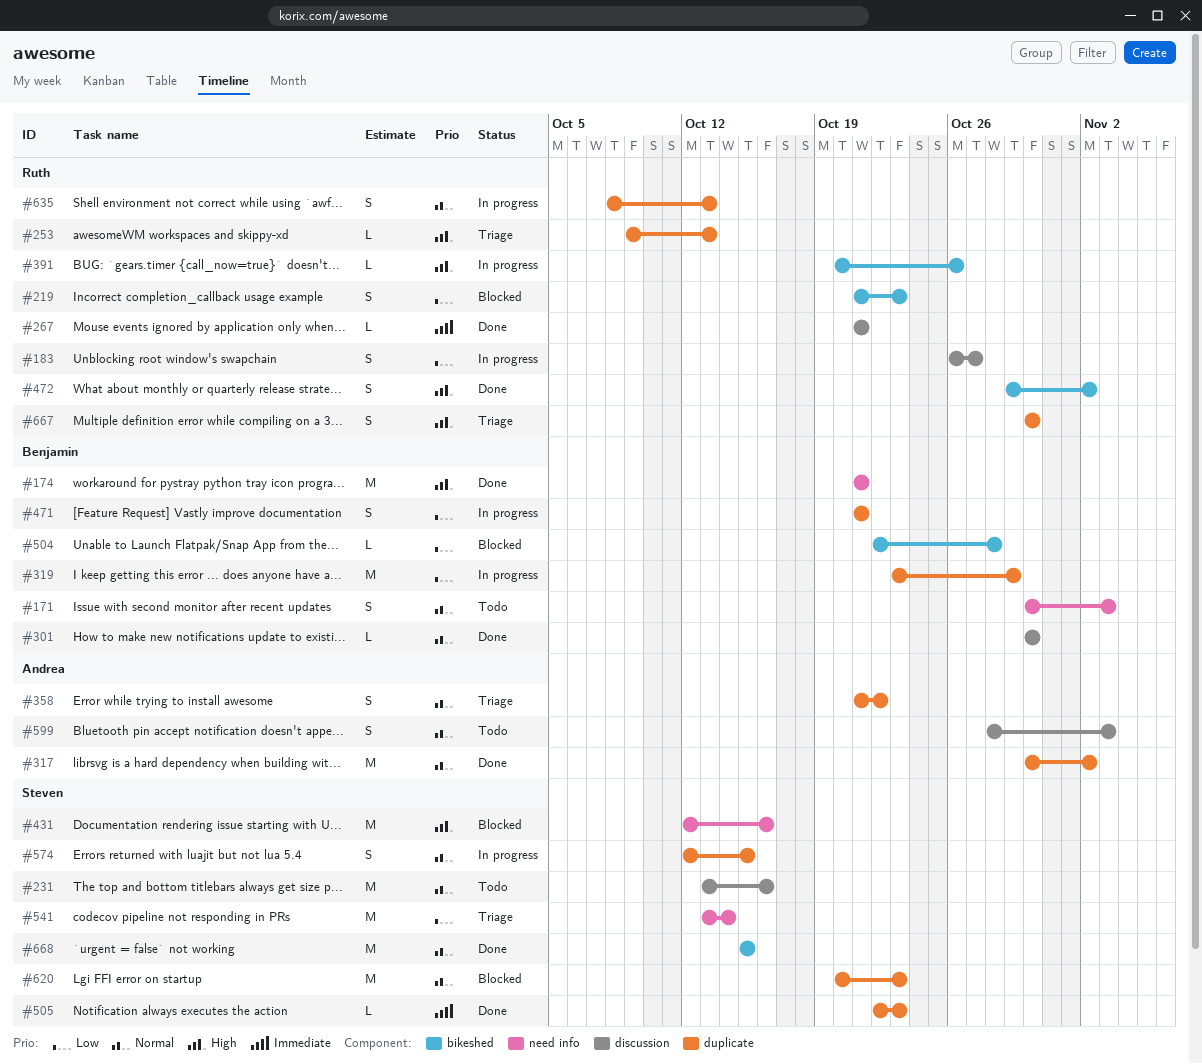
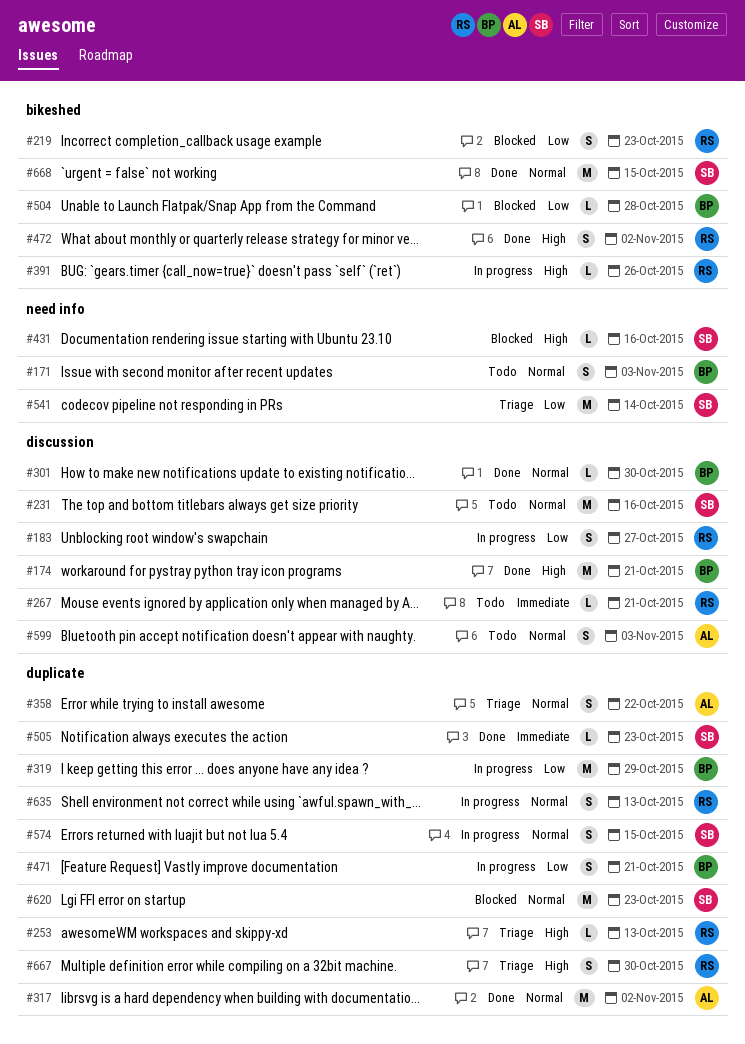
#174, label: need info -> discussion
#267, status: Done -> Todo
#431, estimate: M -> L

